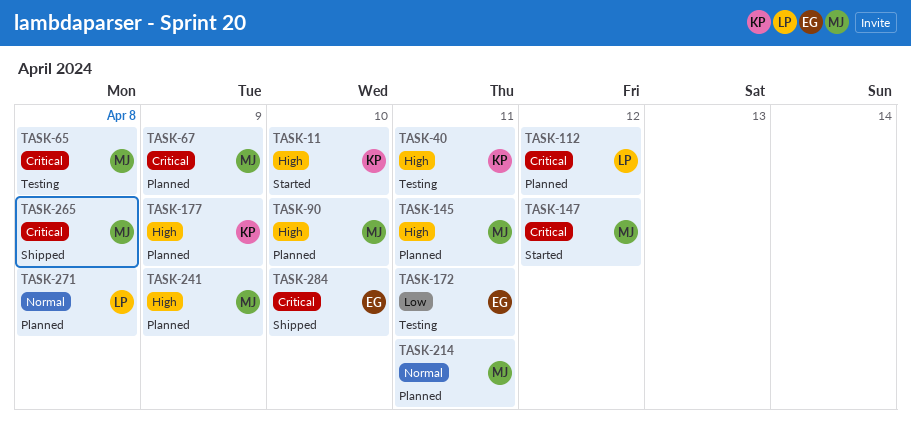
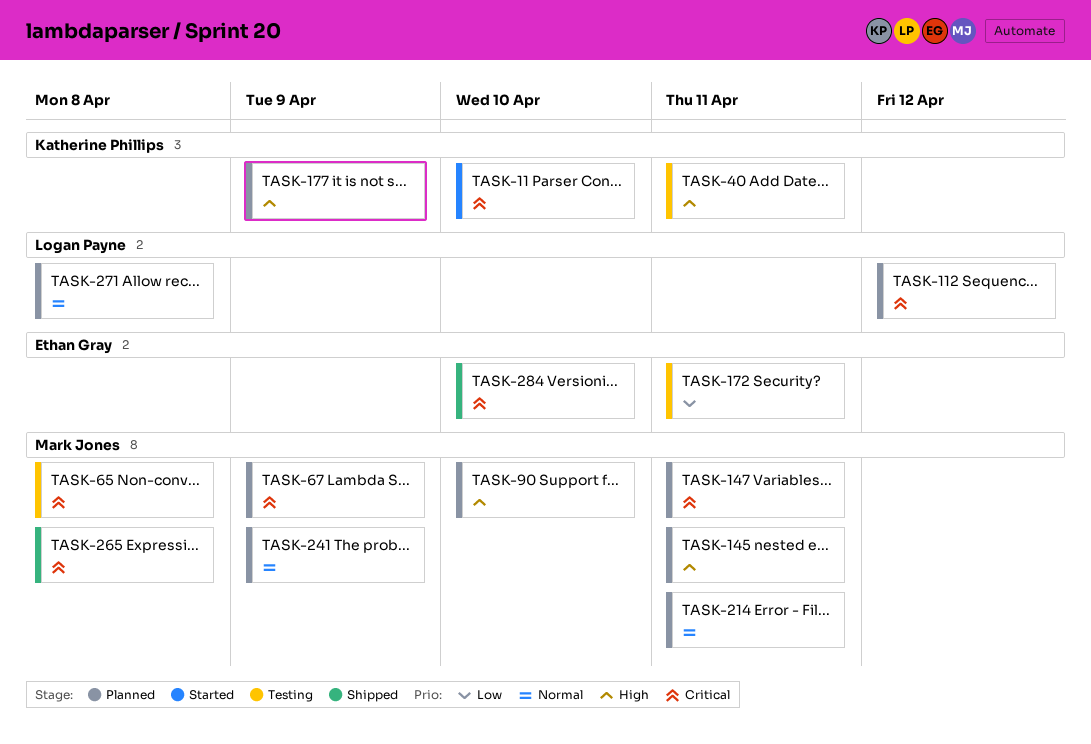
TASK-11, priority: High -> Critical
TASK-147, status: Started -> Planned
TASK-147, due: Apr 12 -> Apr 11
TASK-241, priority: High -> Normal

